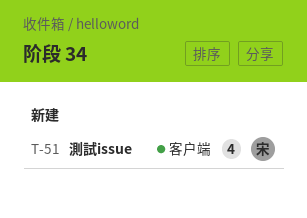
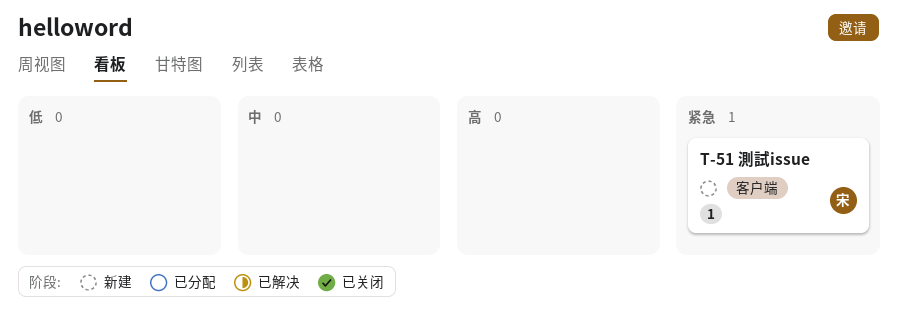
T-51, estimate: 4 -> 1

